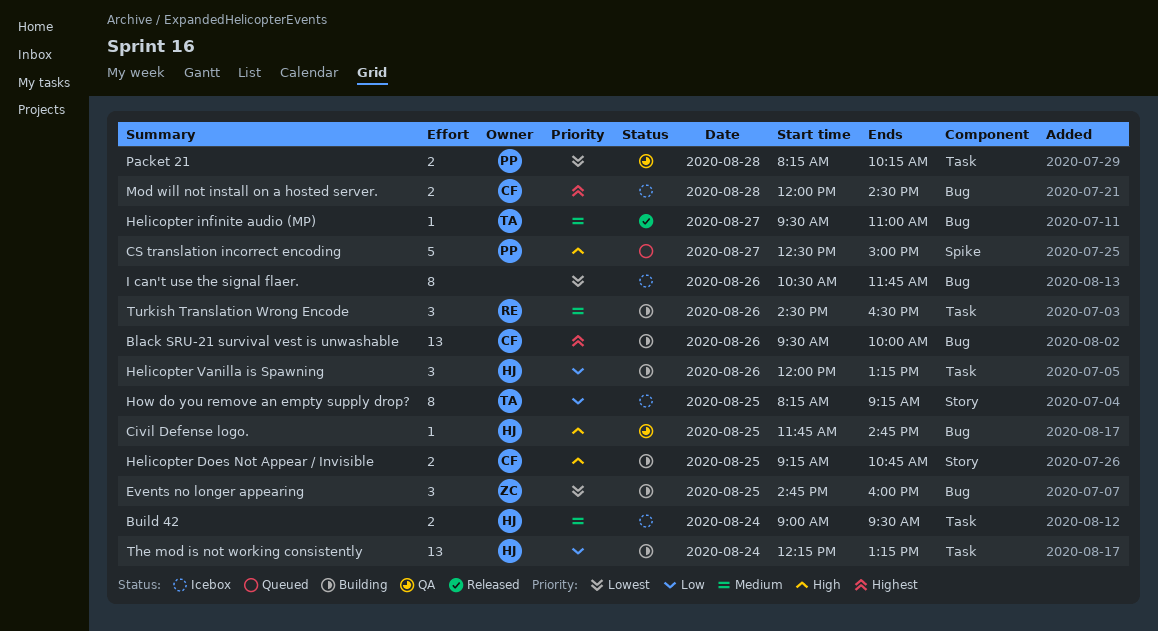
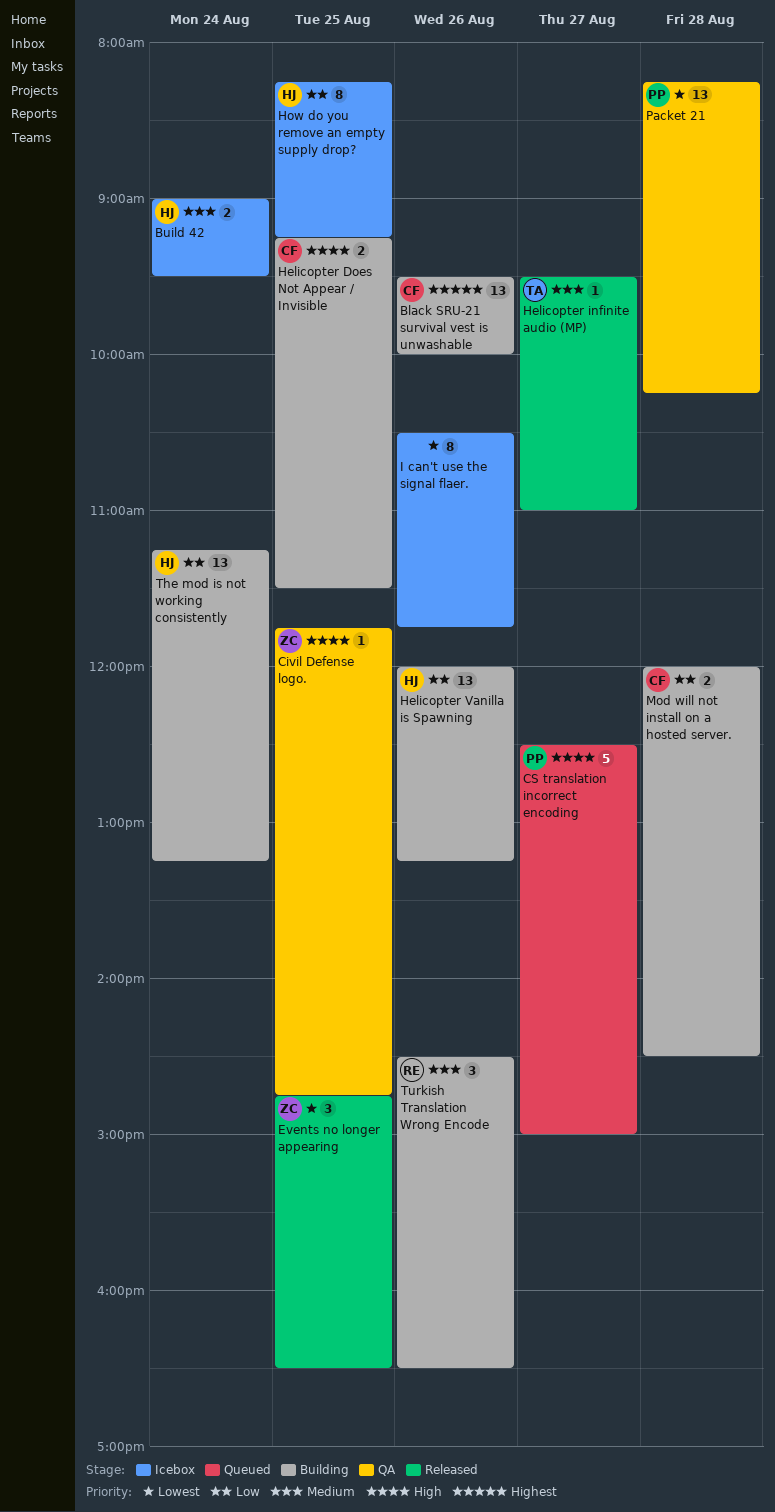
Civil Defense logo., owner: HJ -> ZC
Events no longer appearing, status: Building -> Released
Events no longer appearing, ends: 16:00 -> 16:30
Helicopter Does Not Appear / Invisible, ends: 10:45 -> 11:30
Helicopter Vanilla is Spawning, estimate: 3 -> 13
How do you remove an empty supply drop?, owner: TA -> HJ
Mod will not install on a hosted server., status: Icebox -> Building
Mod will not install on a hosted server., priority: Highest -> Low
Packet 21, estimate: 2 -> 13
The mod is not working consistently, begins: 12:15 -> 11:15

